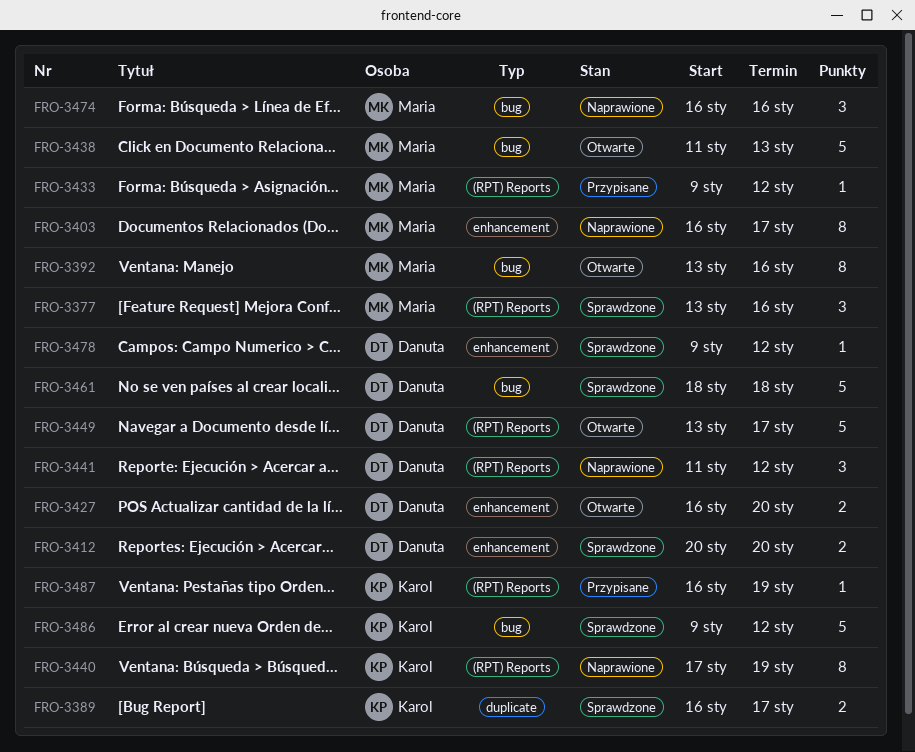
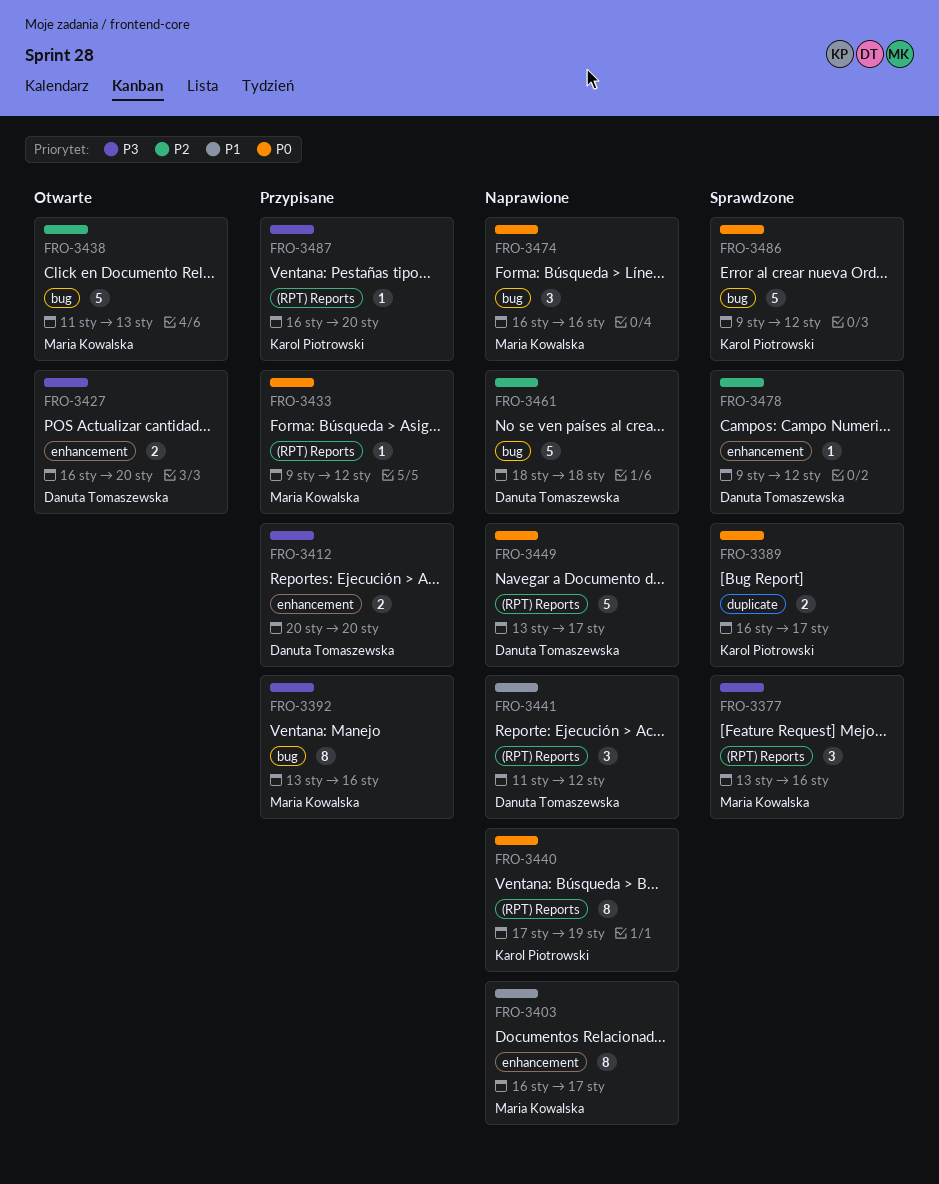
FRO-3392, status: Otwarte -> Przypisane
FRO-3412, status: Sprawdzone -> Przypisane
FRO-3449, status: Otwarte -> Naprawione
FRO-3461, status: Sprawdzone -> Naprawione
FRO-3487, due: Jan 19 -> Jan 20

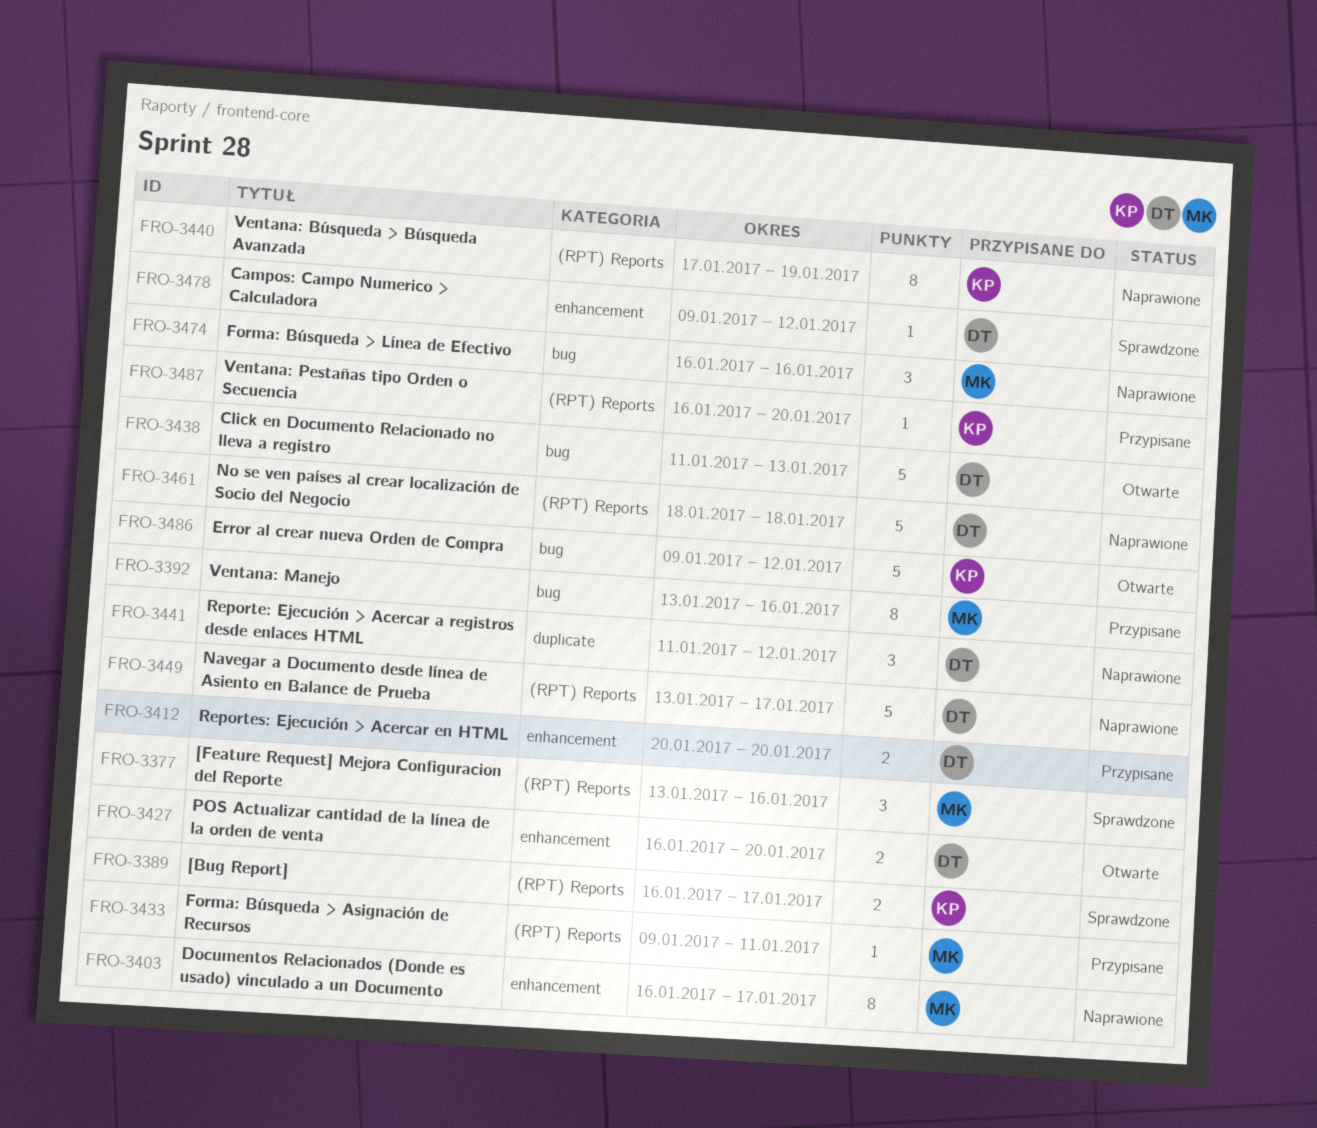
FRO-3389, label: duplicate -> (RPT) Reports
FRO-3433, due: Jan 12 -> Jan 11
FRO-3438, owner: Maria Kowalska -> Danuta Tomaszewska
FRO-3441, label: (RPT) Reports -> duplicate
FRO-3461, label: bug -> (RPT) Reports
FRO-3486, status: Sprawdzone -> Otwarte

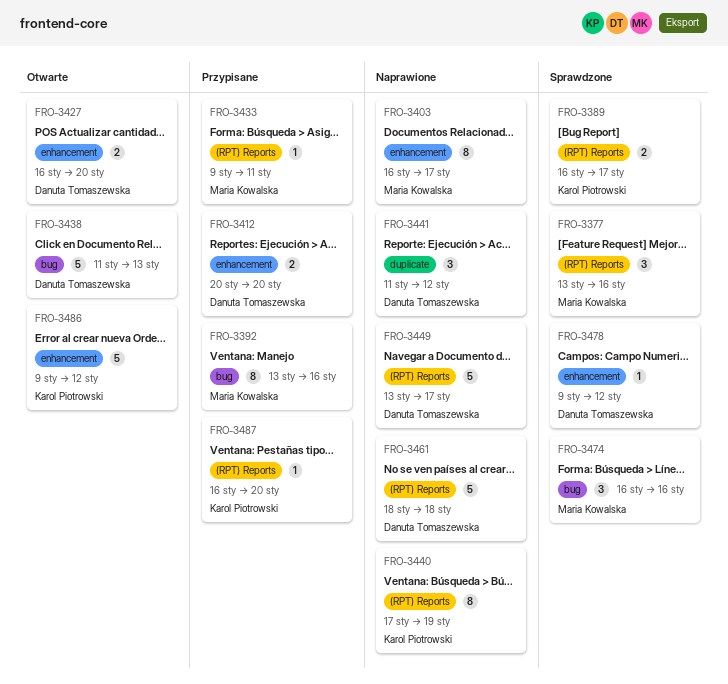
FRO-3474, status: Naprawione -> Sprawdzone
FRO-3486, label: bug -> enhancement

